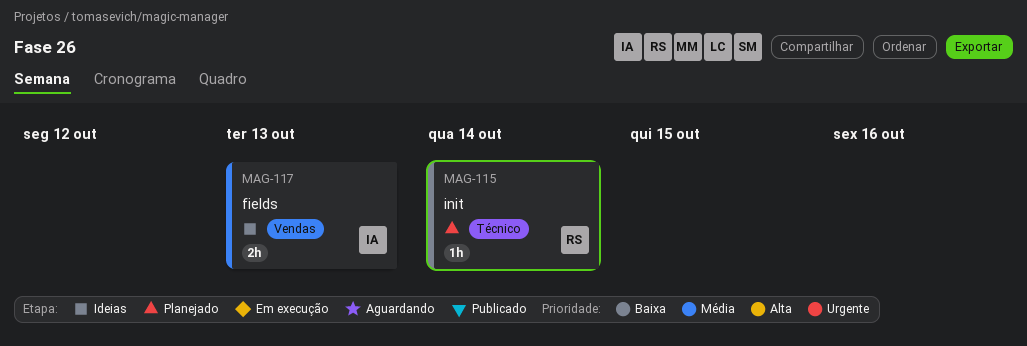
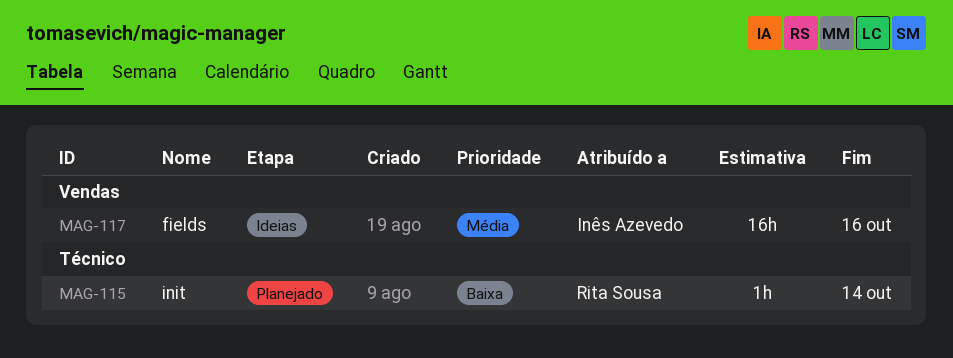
MAG-117, estimate: 2h -> 16h
MAG-117, due: Oct 13 -> Oct 16

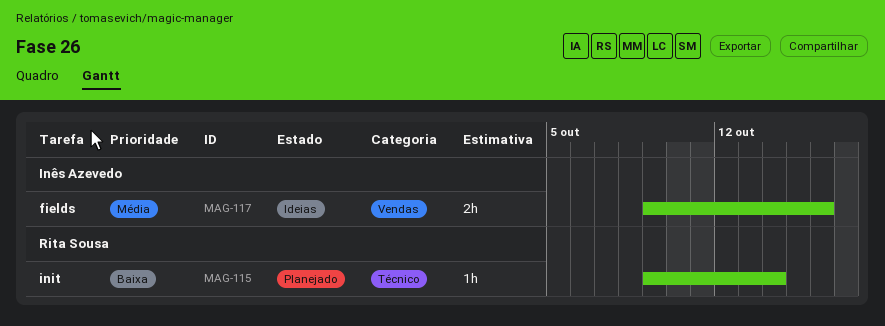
MAG-117, estimate: 16h -> 2h

